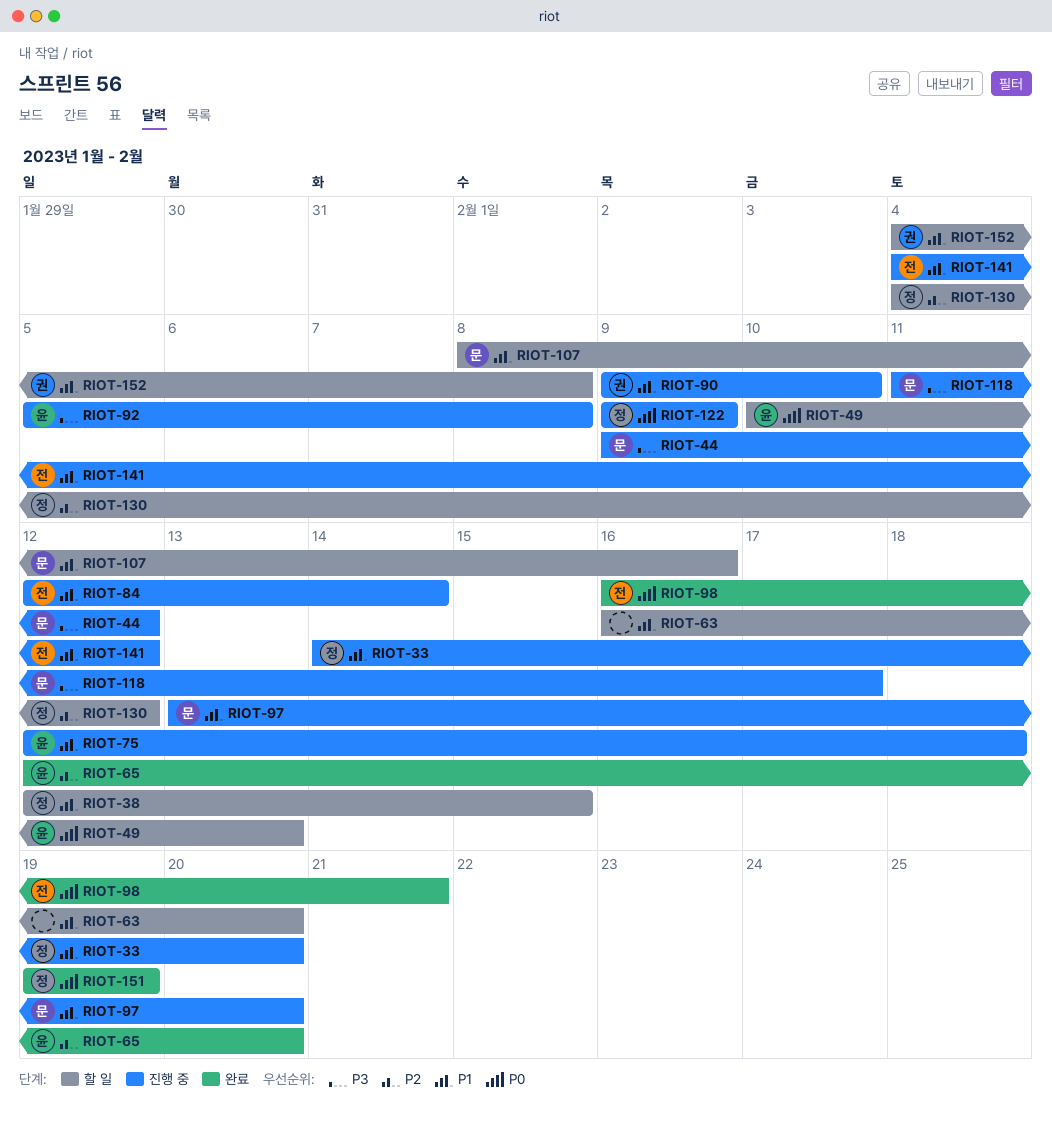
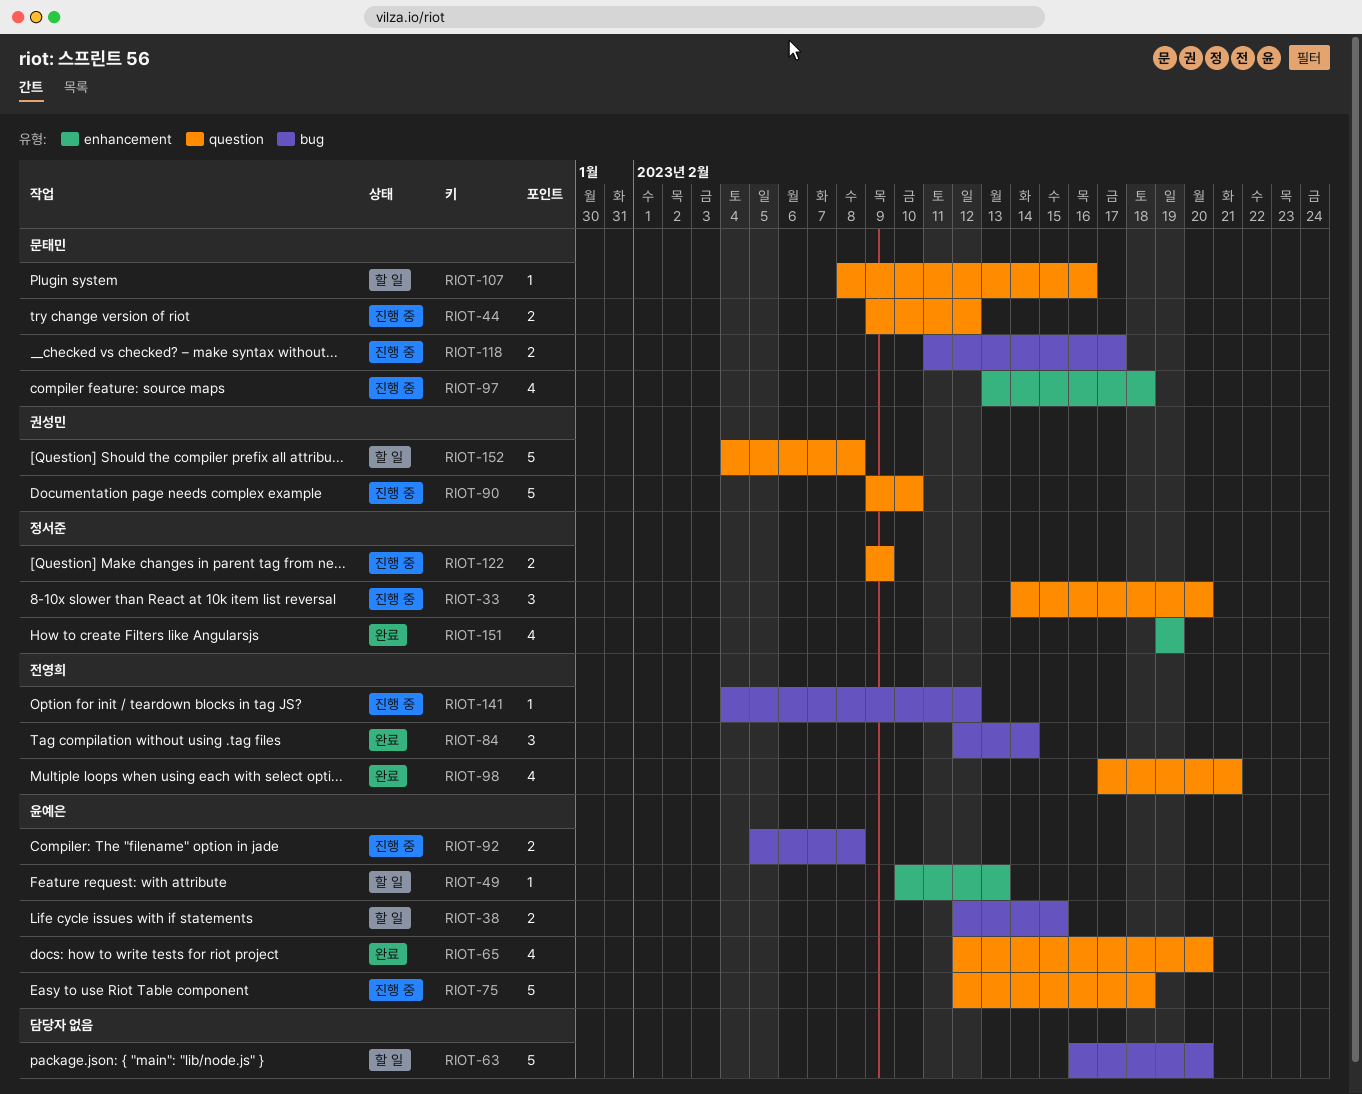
RIOT-38, owner: 정서준 -> 윤예은
RIOT-84, status: 진행 중 -> 완료
RIOT-97, due: Feb 20 -> Feb 18
RIOT-98, start: Feb 16 -> Feb 17
RIOT-130: present -> none

